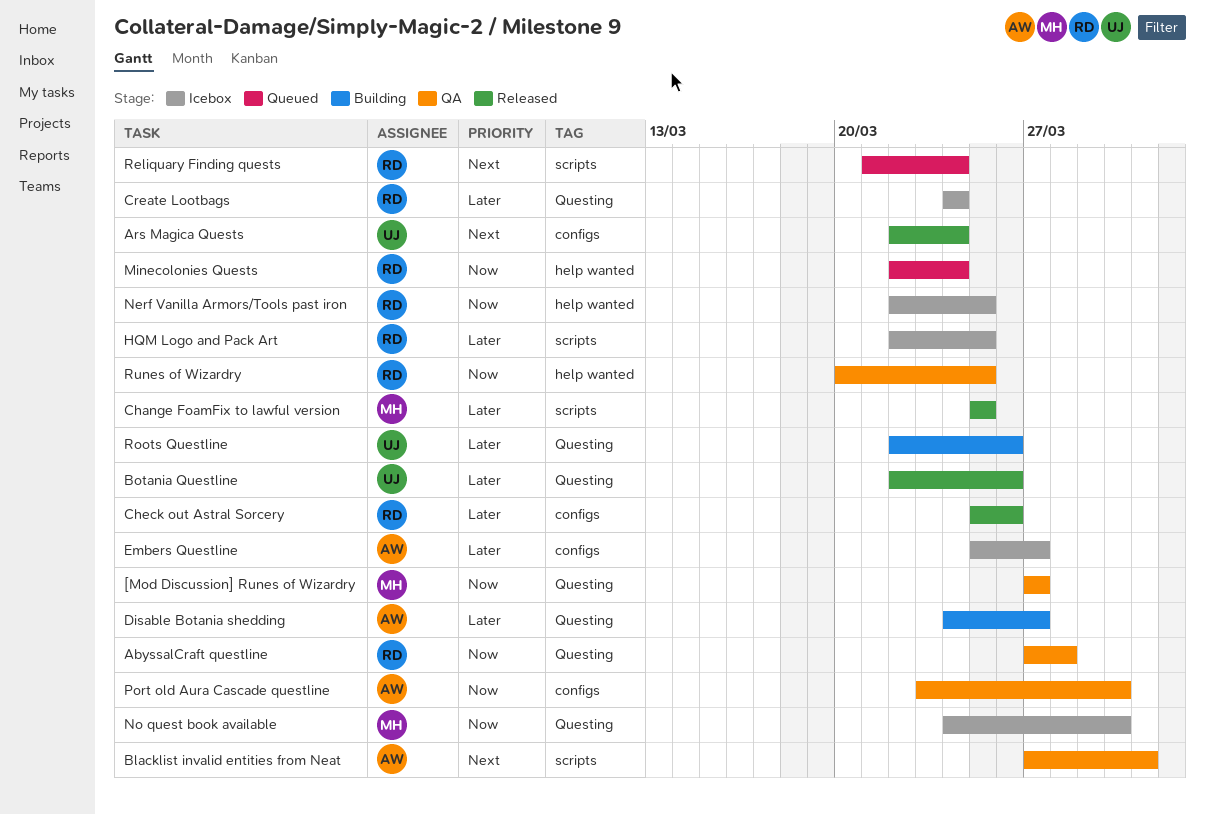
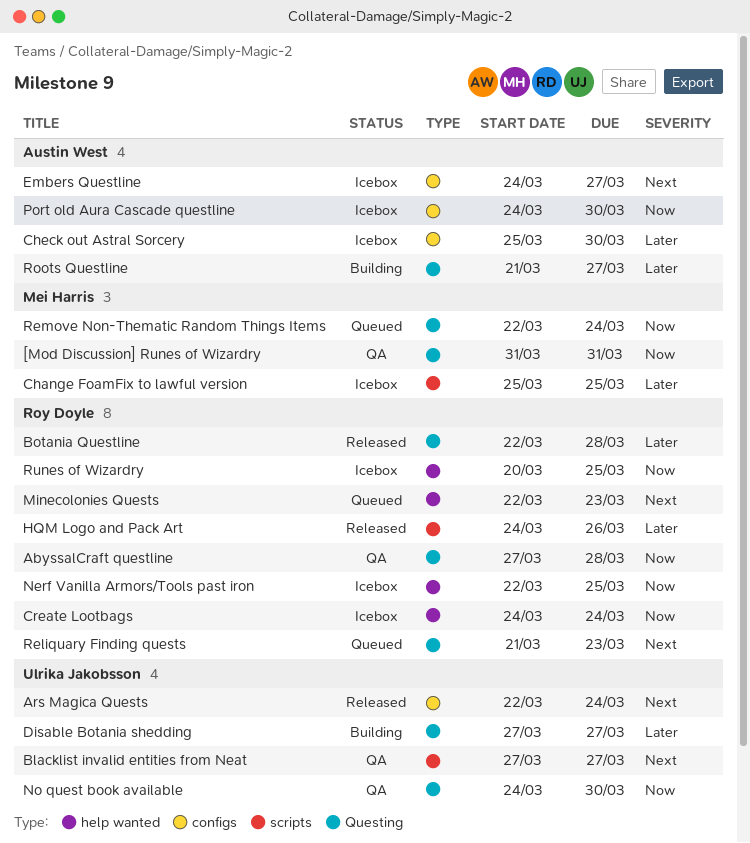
[Mod Discussion] Runes of Wizardry, start: Mar 27 -> Mar 31
[Mod Discussion] Runes of Wizardry, due: Mar 27 -> Mar 31
Blacklist invalid entities from Neat, owner: Austin West -> Ulrika Jakobsson
Blacklist invalid entities from Neat, due: Mar 31 -> Mar 27
Botania Questline, owner: Ulrika Jakobsson -> Roy Doyle
Botania Questline, due: Mar 26 -> Mar 28
Change FoamFix to lawful version, status: Released -> Icebox
Check out Astral Sorcery, status: Released -> Icebox
Check out Astral Sorcery, owner: Roy Doyle -> Austin West
Check out Astral Sorcery, due: Mar 26 -> Mar 30
Create Lootbags, priority: Later -> Now
Create Lootbags, label: Questing -> help wanted
Disable Botania shedding, owner: Austin West -> Ulrika Jakobsson
Disable Botania shedding, start: Mar 24 -> Mar 27
Embers Questline, priority: Later -> Next
Embers Questline, start: Mar 25 -> Mar 24
HQM Logo and Pack Art, status: Icebox -> Released
HQM Logo and Pack Art, start: Mar 22 -> Mar 24
HQM Logo and Pack Art, due: Mar 25 -> Mar 26
Minecolonies Quests, priority: Now -> Next
Minecolonies Quests, due: Mar 24 -> Mar 23
No quest book available, status: Icebox -> QA
No quest book available, owner: Mei Harris -> Ulrika Jakobsson
Port old Aura Cascade questline, status: QA -> Icebox
Port old Aura Cascade questline, start: Mar 23 -> Mar 24
Reliquary Finding quests, label: scripts -> Questing
Reliquary Finding quests, due: Mar 24 -> Mar 23
Remove Non-Thematic Random Things Items: none -> present
Roots Questline, owner: Ulrika Jakobsson -> Austin West
Roots Questline, start: Mar 22 -> Mar 21
Roots Questline, due: Mar 26 -> Mar 27
Runes of Wizardry, status: QA -> Icebox

